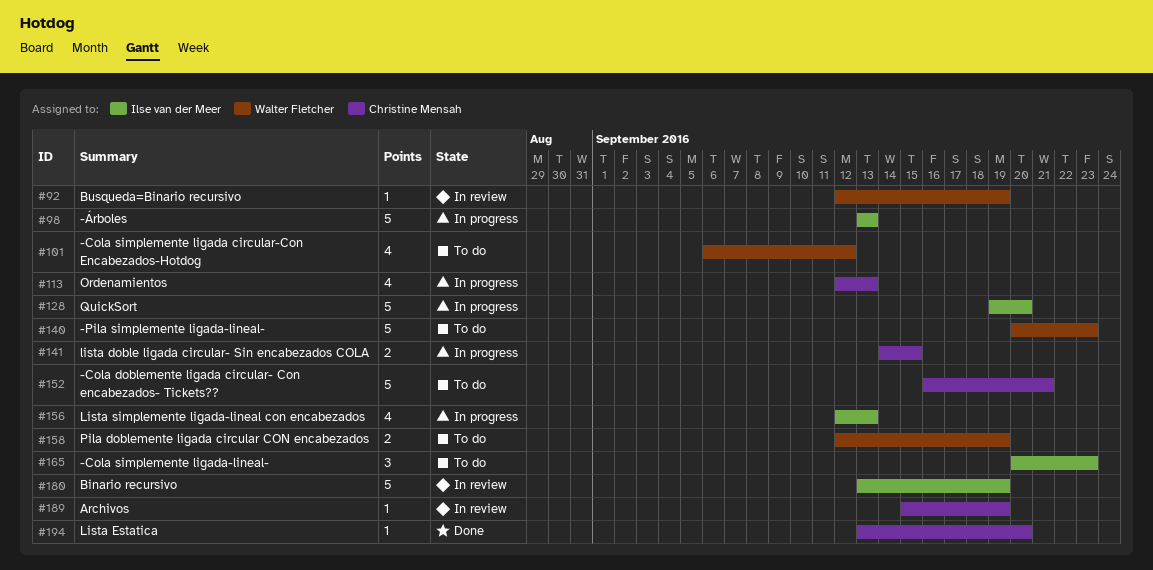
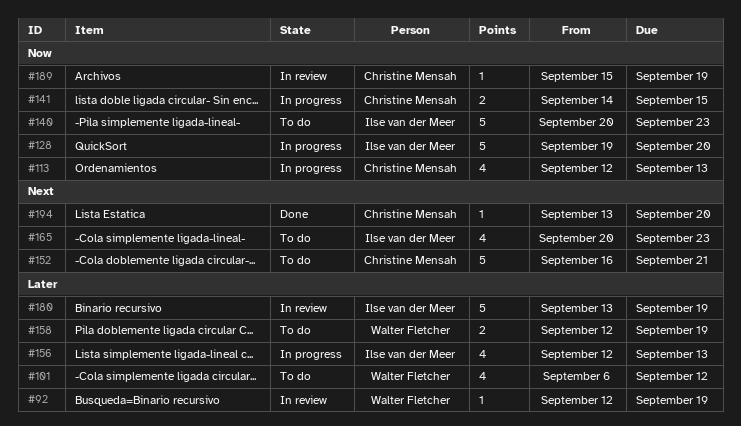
#98: present -> none
#140, owner: Walter Fletcher -> Ilse van der Meer
#165, estimate: 3 -> 4

